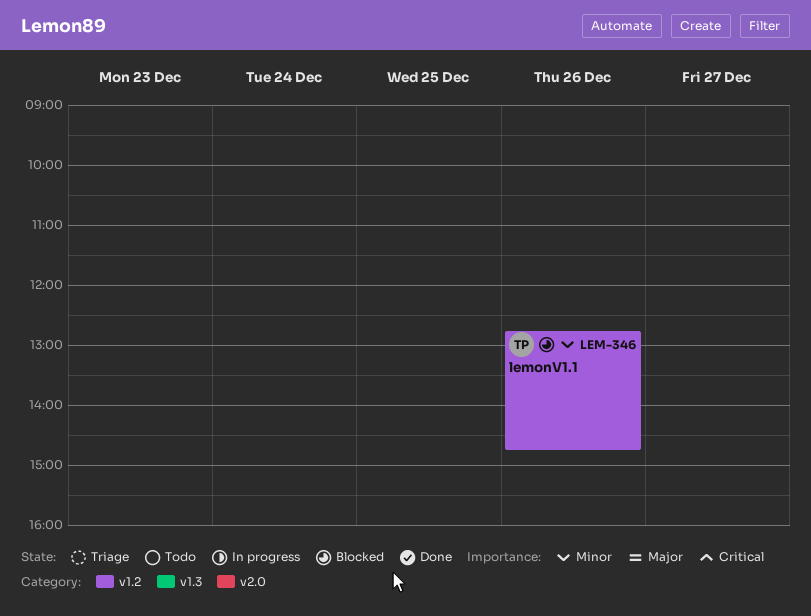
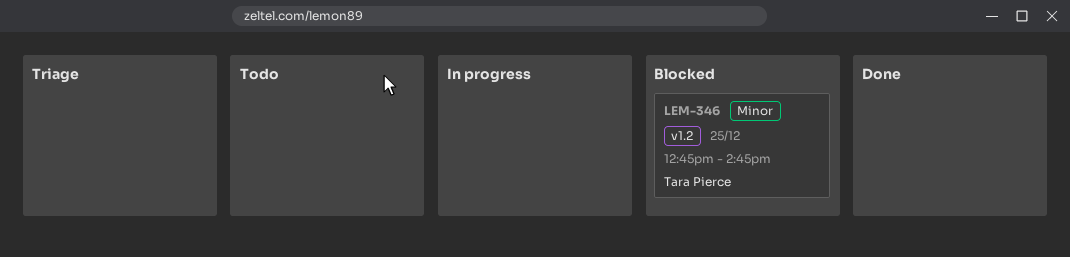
LEM-346, day: Dec 26 -> Dec 25

